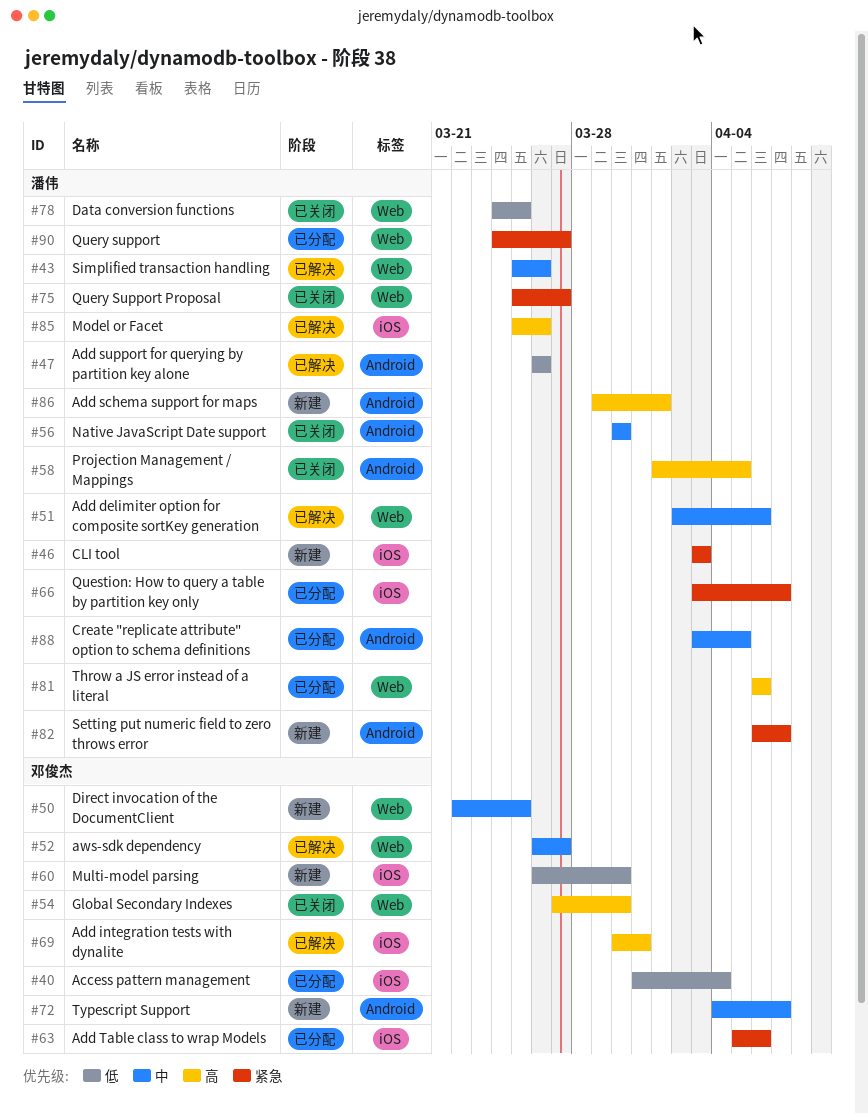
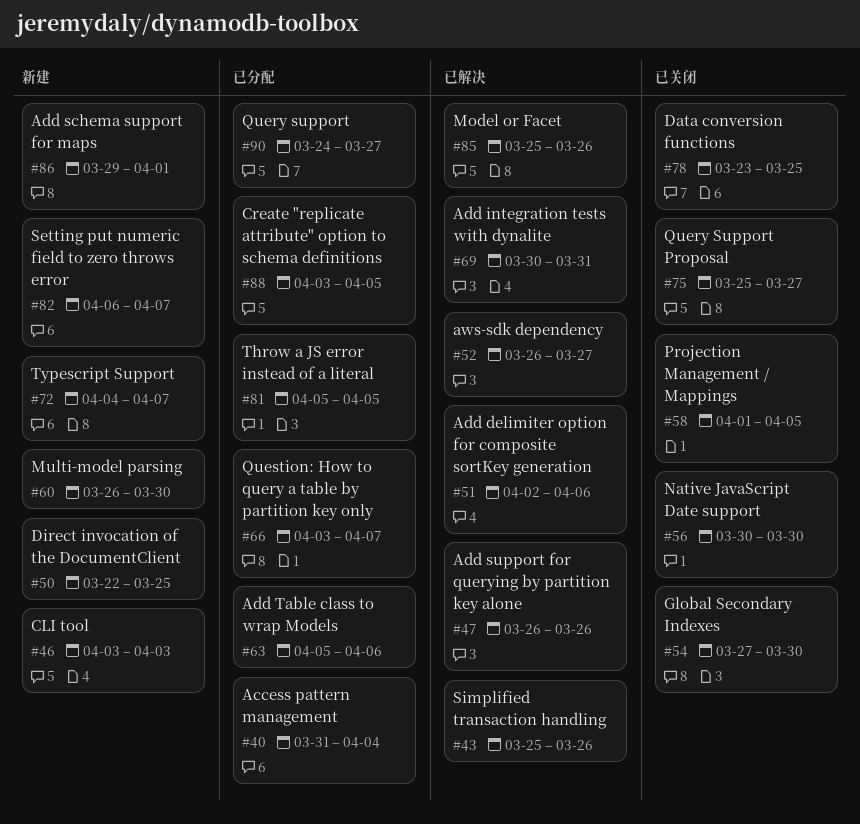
#78, start: Mar 24 -> Mar 23
#81, start: Apr 6 -> Apr 5
#81, due: Apr 6 -> Apr 5

